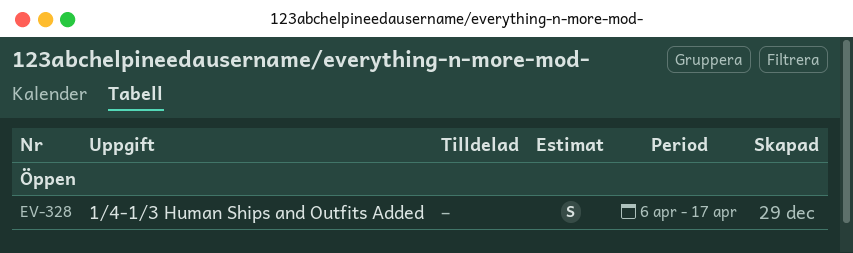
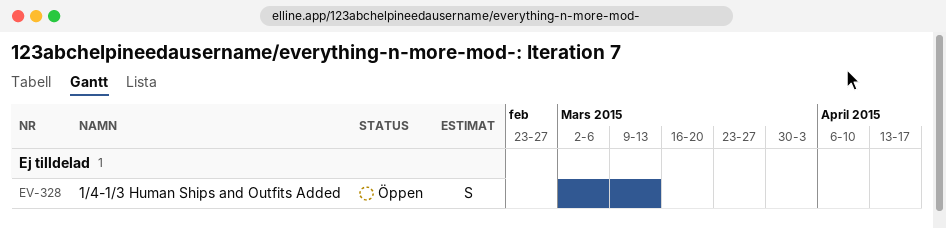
EV-328, start: Apr 6 -> Mar 2
EV-328, due: Apr 17 -> Mar 13

